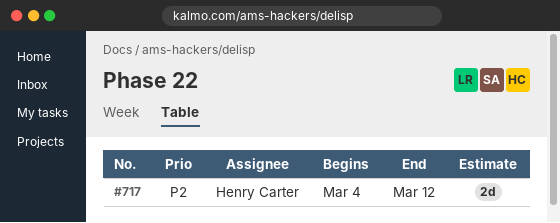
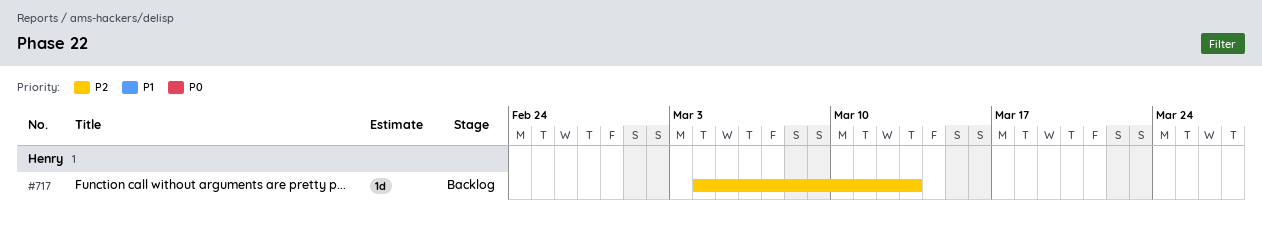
#717, estimate: 2d -> 1d
#717, due: Mar 12 -> Mar 13

